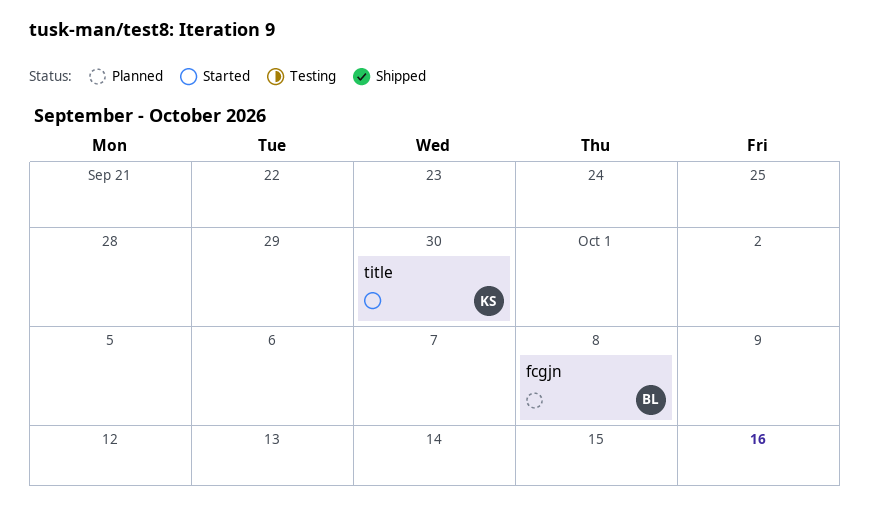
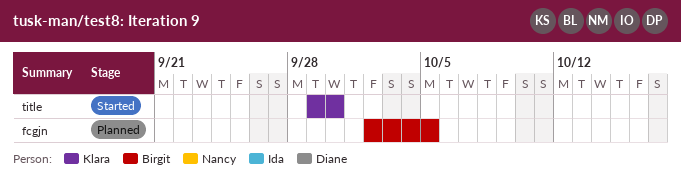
fcgjn, due: Oct 8 -> Oct 5

